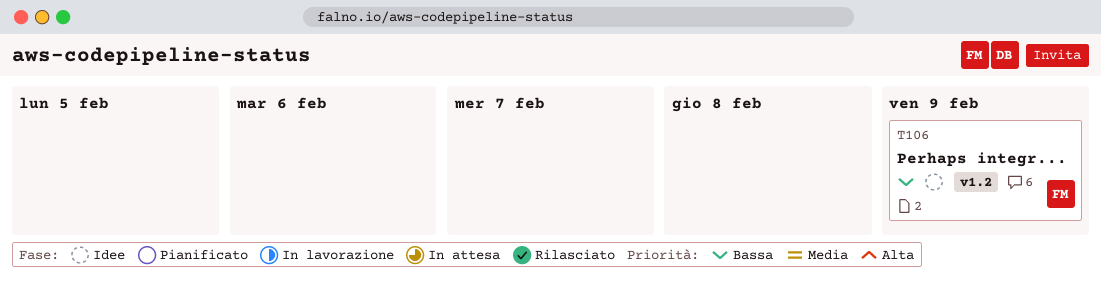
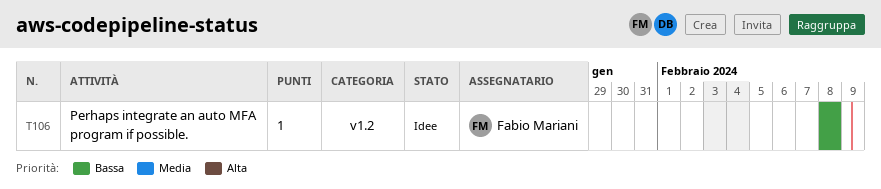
T106, due: Feb 9 -> Feb 8

